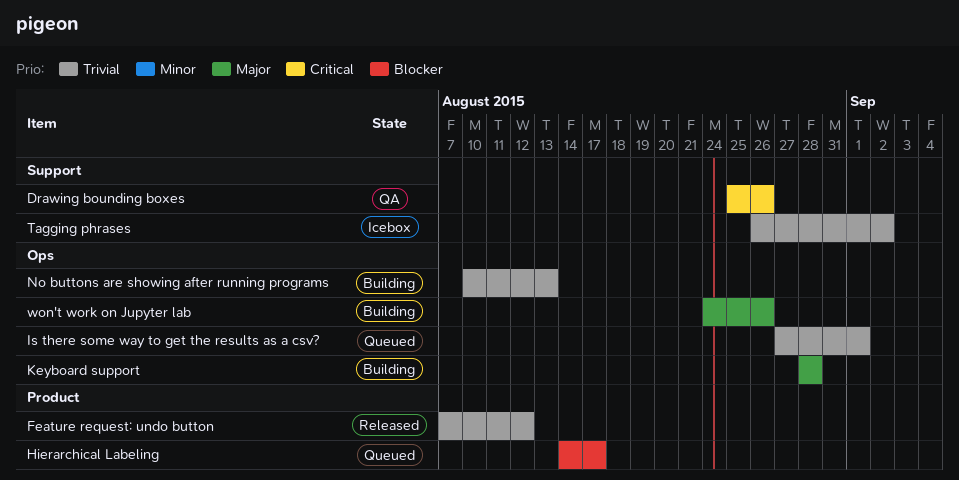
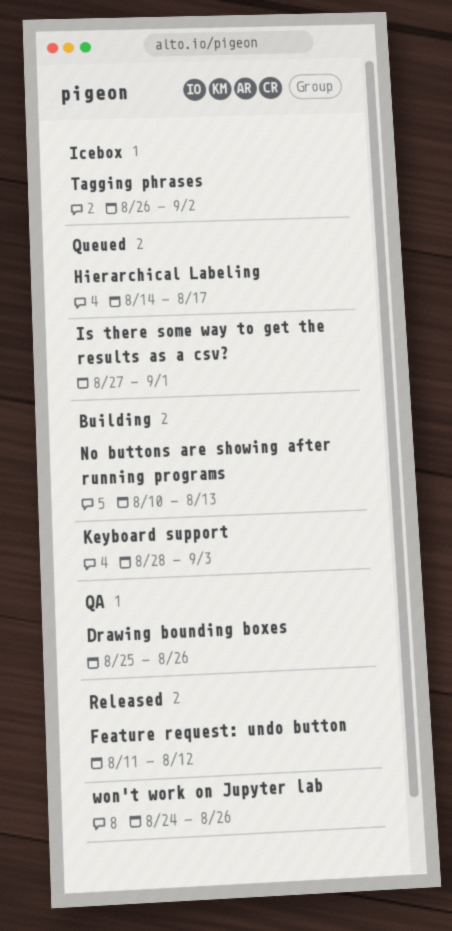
Feature request: undo button, start: Aug 7 -> Aug 11
Keyboard support, due: Aug 28 -> Sep 3
won't work on Jupyter lab, status: Building -> Released

